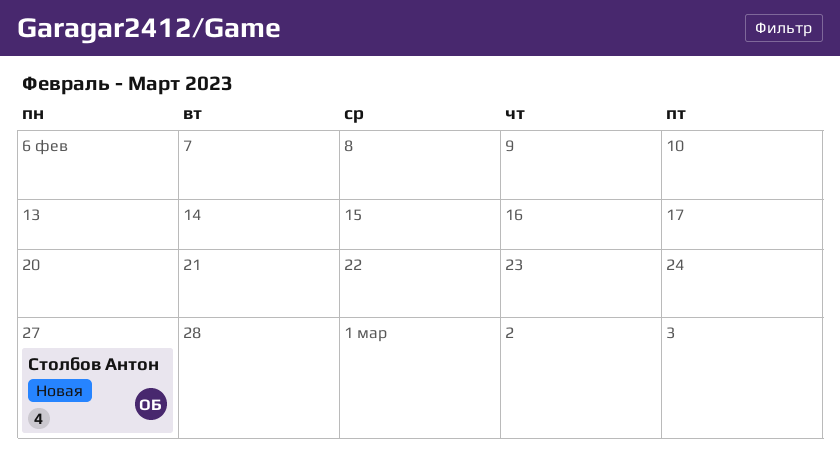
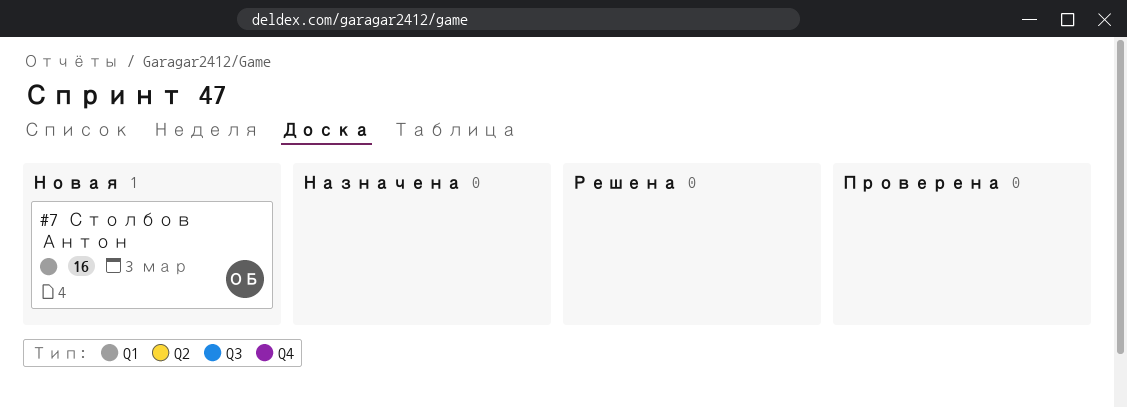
Столбов Антон, estimate: 4 -> 16
Столбов Антон, due: Feb 27 -> Mar 3

